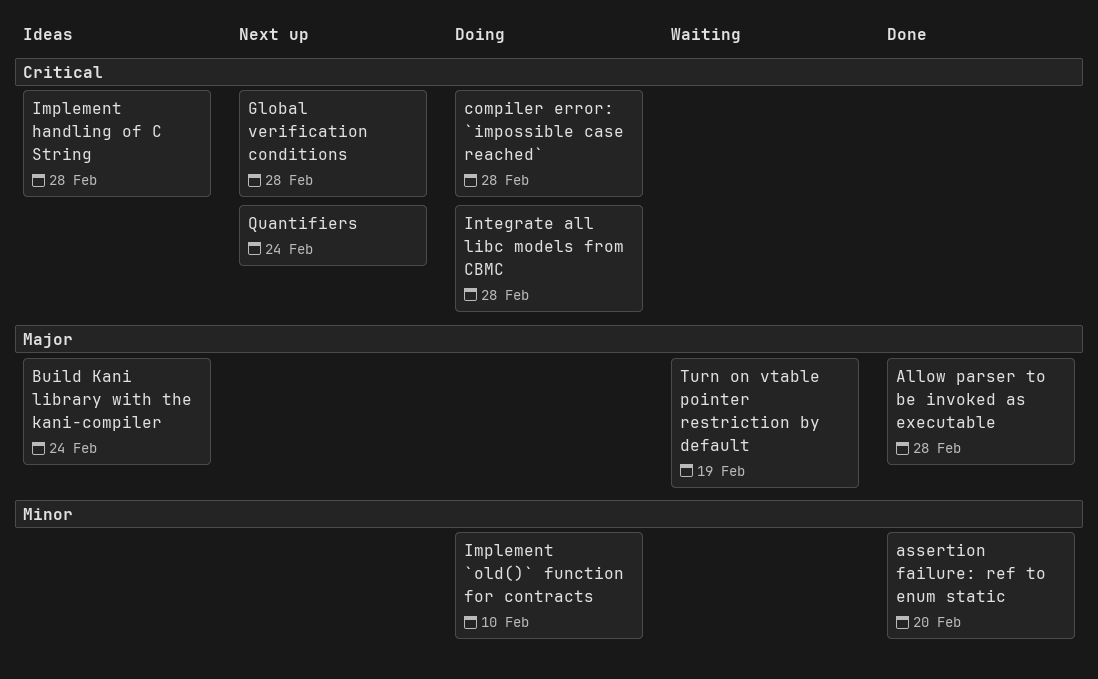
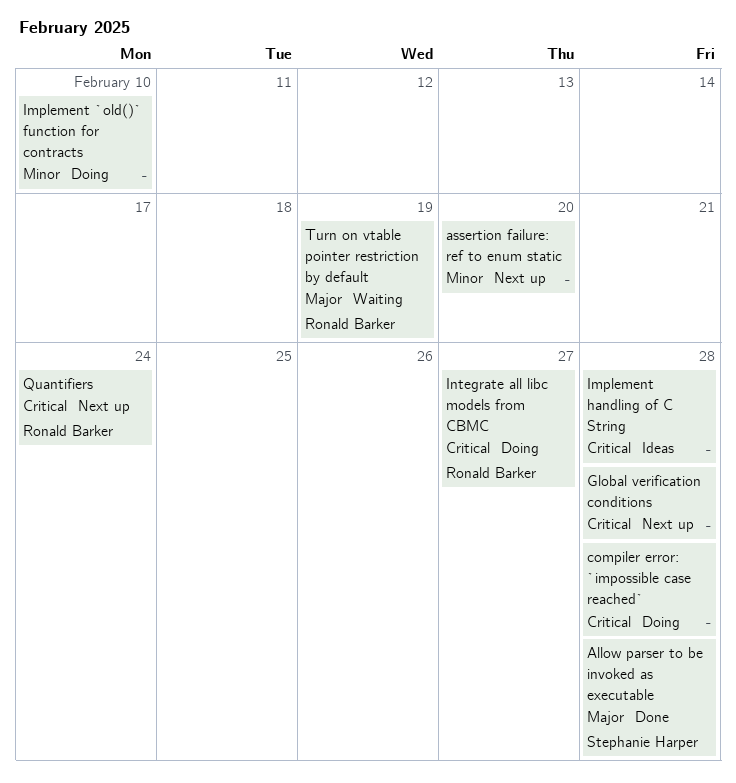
assertion failure: ref to enum static, status: Done -> Next up
Build Kani library with the kani-compiler: present -> none
Integrate all libc models from CBMC, due: Feb 28 -> Feb 27

